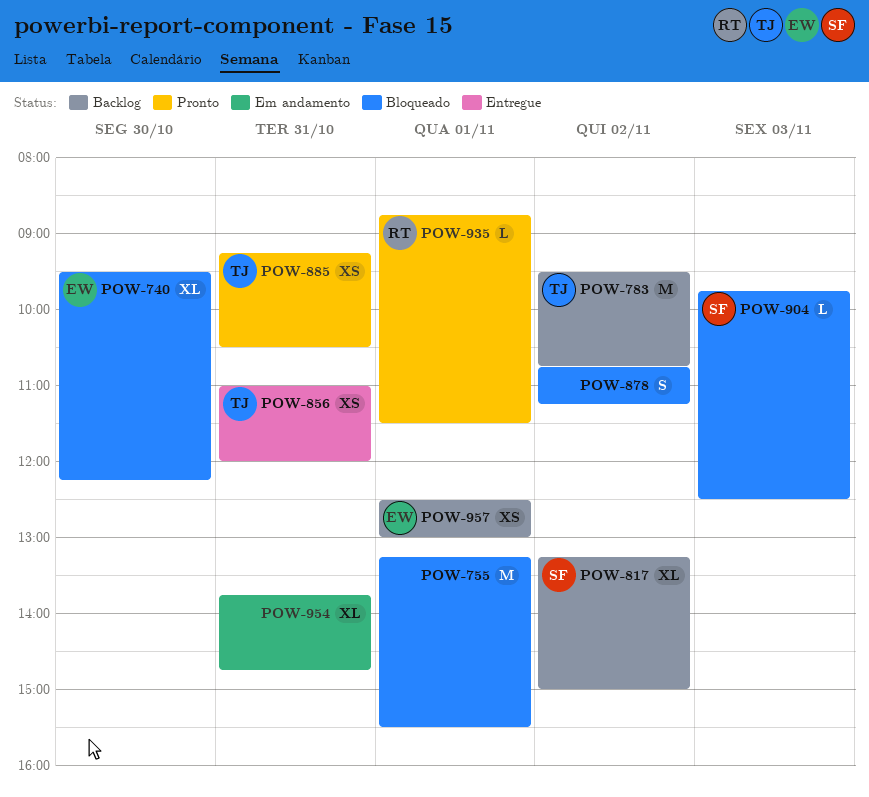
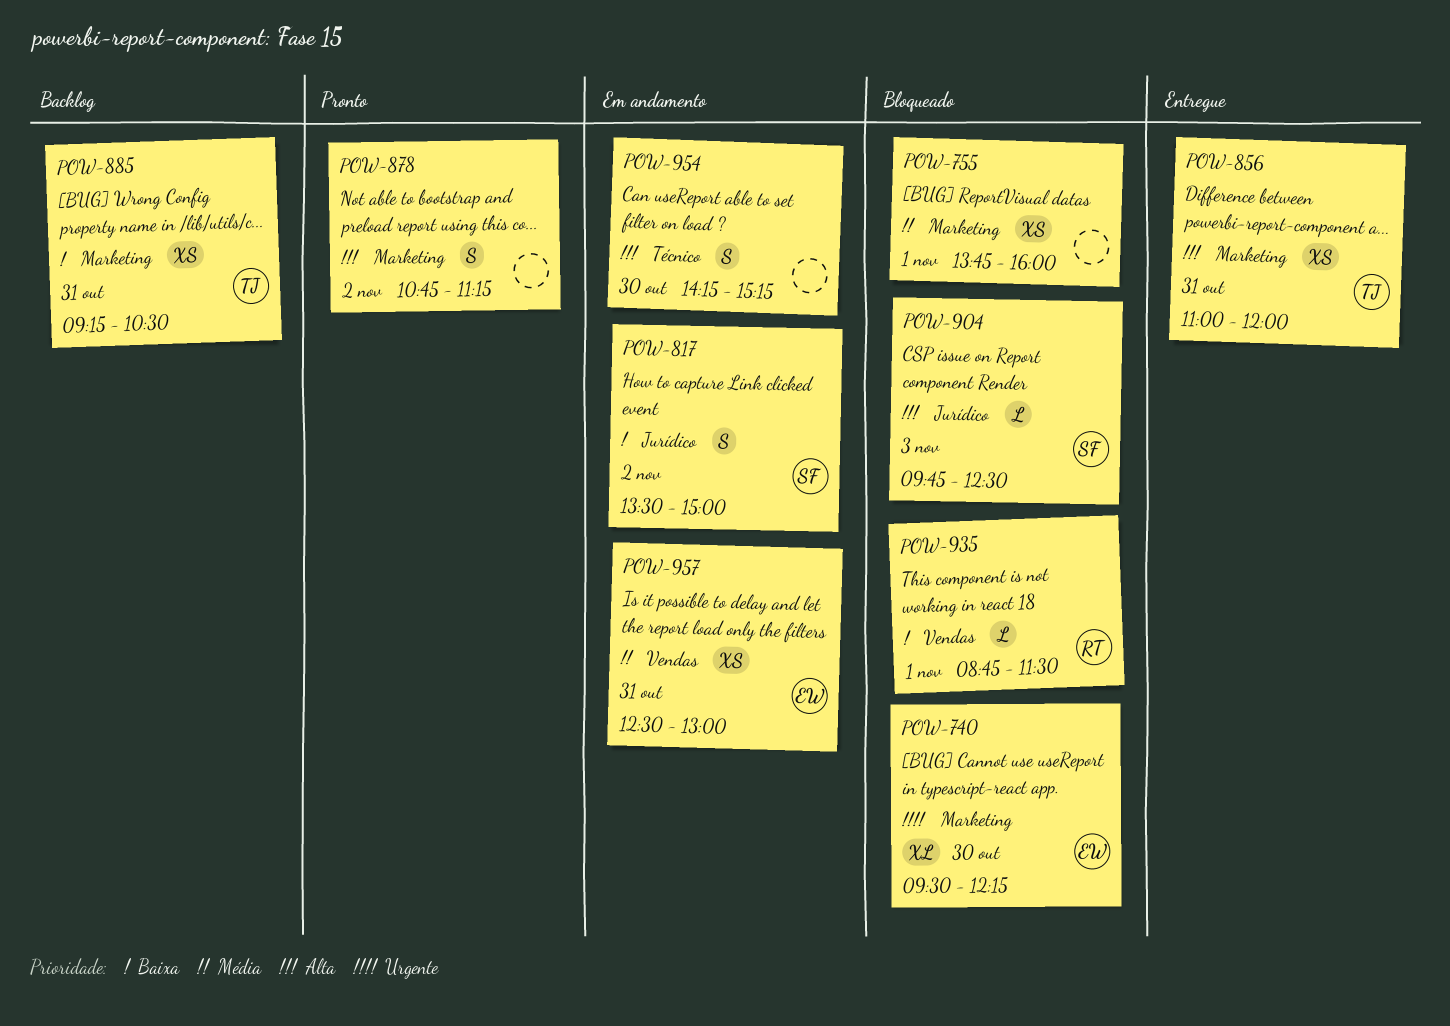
POW-755, estimate: M -> XS
POW-755, begins: 13:15 -> 13:45
POW-755, ends: 15:30 -> 16:00
POW-783: present -> none
POW-817, status: Backlog -> Em andamento
POW-817, estimate: XL -> S
POW-817, begins: 13:15 -> 13:30
POW-878, status: Bloqueado -> Pronto
POW-885, status: Pronto -> Backlog
POW-935, status: Pronto -> Bloqueado
POW-954, estimate: XL -> S
POW-954, day: Oct 31 -> Oct 30
POW-954, begins: 13:45 -> 14:15
POW-954, ends: 14:45 -> 15:15
POW-957, status: Backlog -> Em andamento
POW-957, day: Nov 1 -> Oct 31

